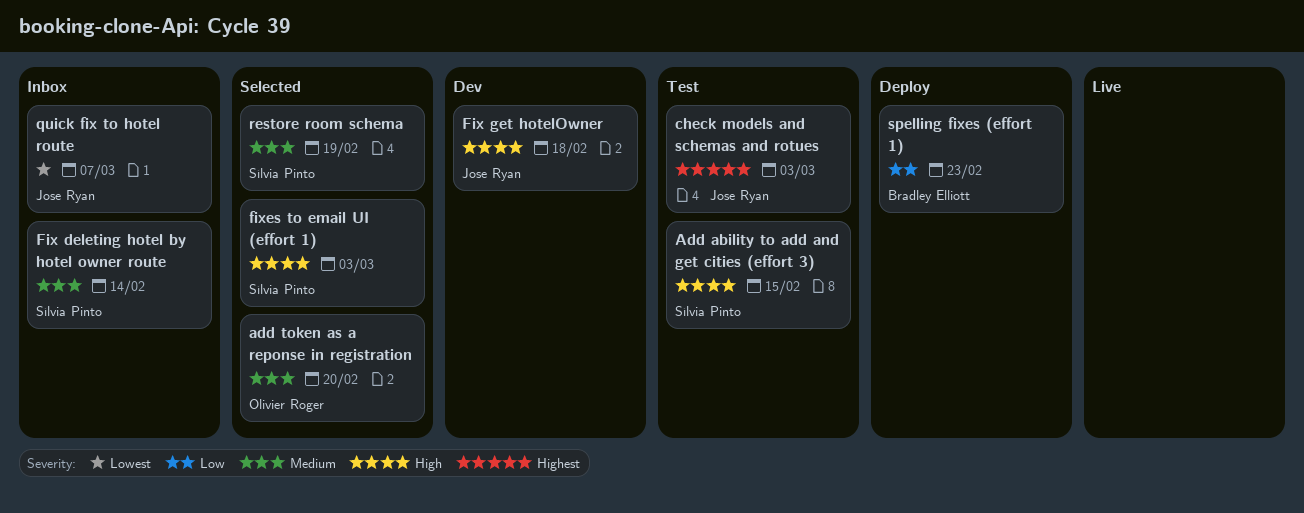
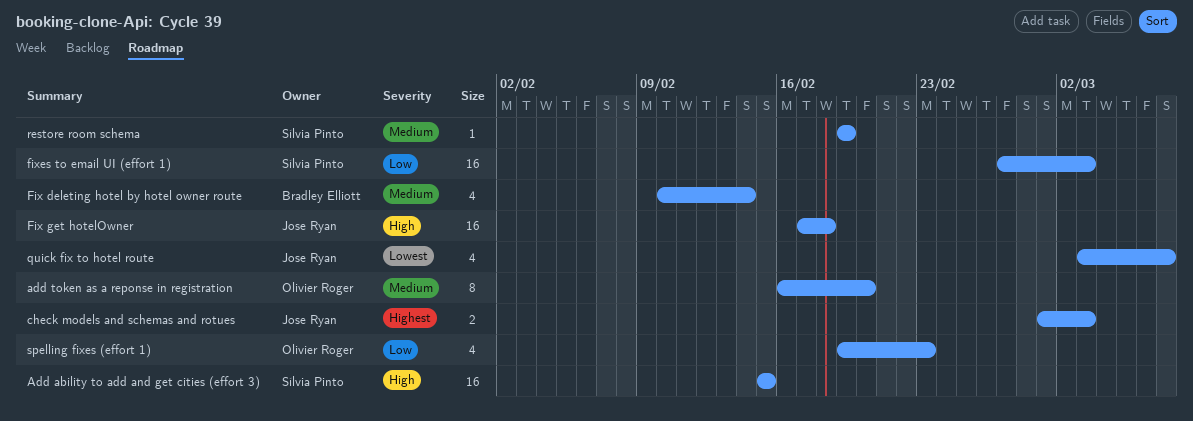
Fix deleting hotel by hotel owner route, owner: Sílvia Pinto -> Bradley Elliott
fixes to email UI (effort 1), priority: High -> Low
spelling fixes (effort 1), owner: Bradley Elliott -> Olivier Roger

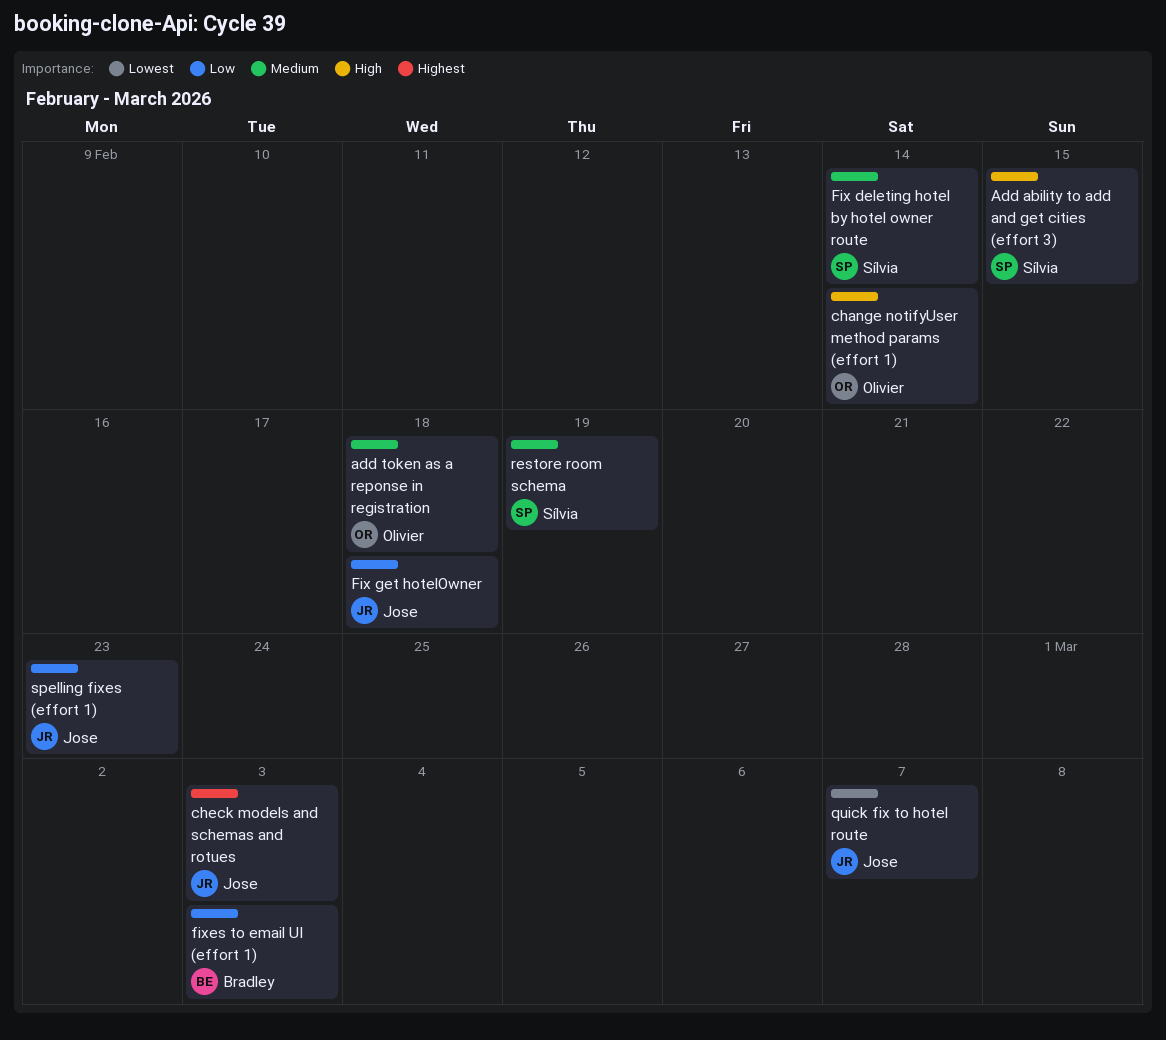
add token as a reponse in registration, due: Feb 20 -> Feb 18
change notifyUser method params (effort 1): none -> present
Fix deleting hotel by hotel owner route, owner: Bradley Elliott -> Sílvia Pinto
Fix get hotelOwner, priority: High -> Low
fixes to email UI (effort 1), owner: Sílvia Pinto -> Bradley Elliott
spelling fixes (effort 1), owner: Olivier Roger -> Jose Ryan

